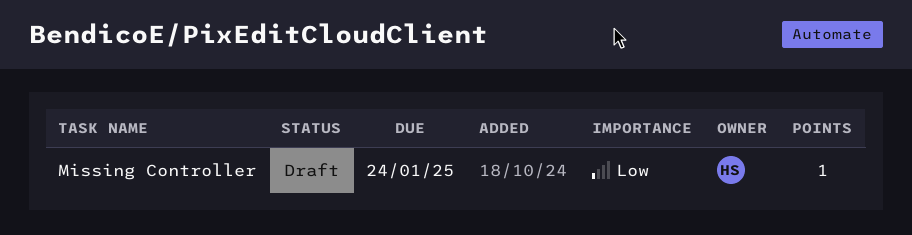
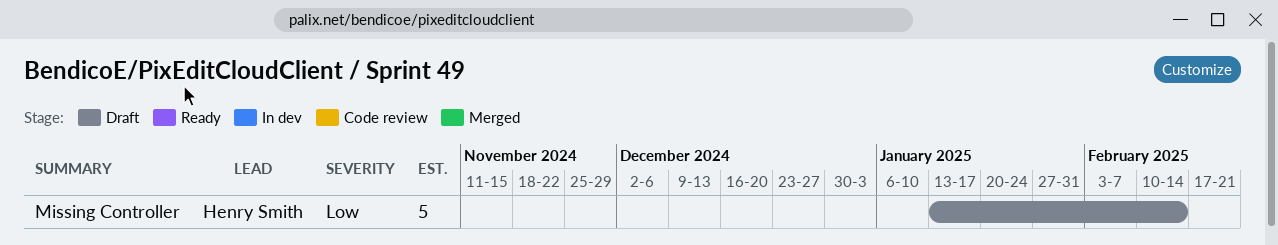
Missing Controller, estimate: 1 -> 5
Missing Controller, due: Jan 24 -> Feb 14

